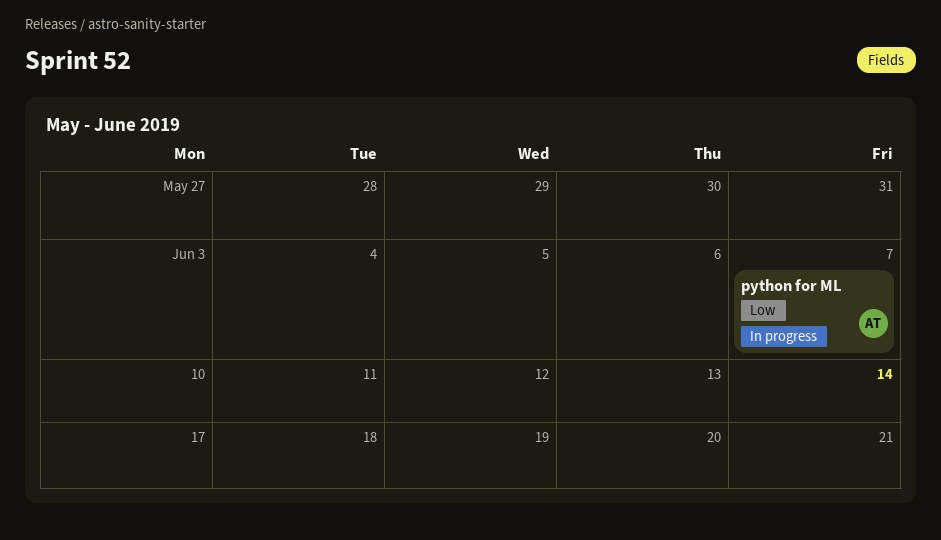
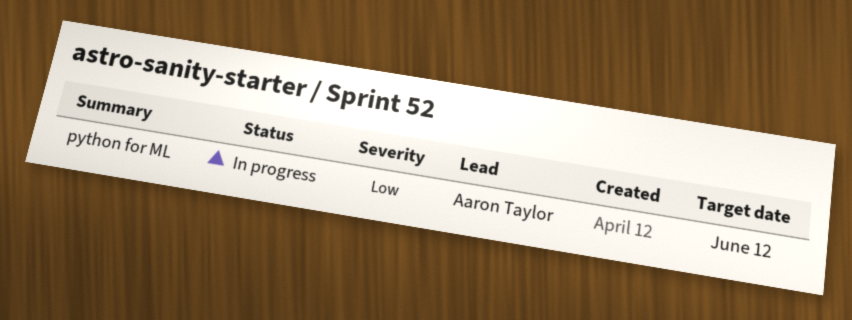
python for ML, due: Jun 7 -> Jun 12

